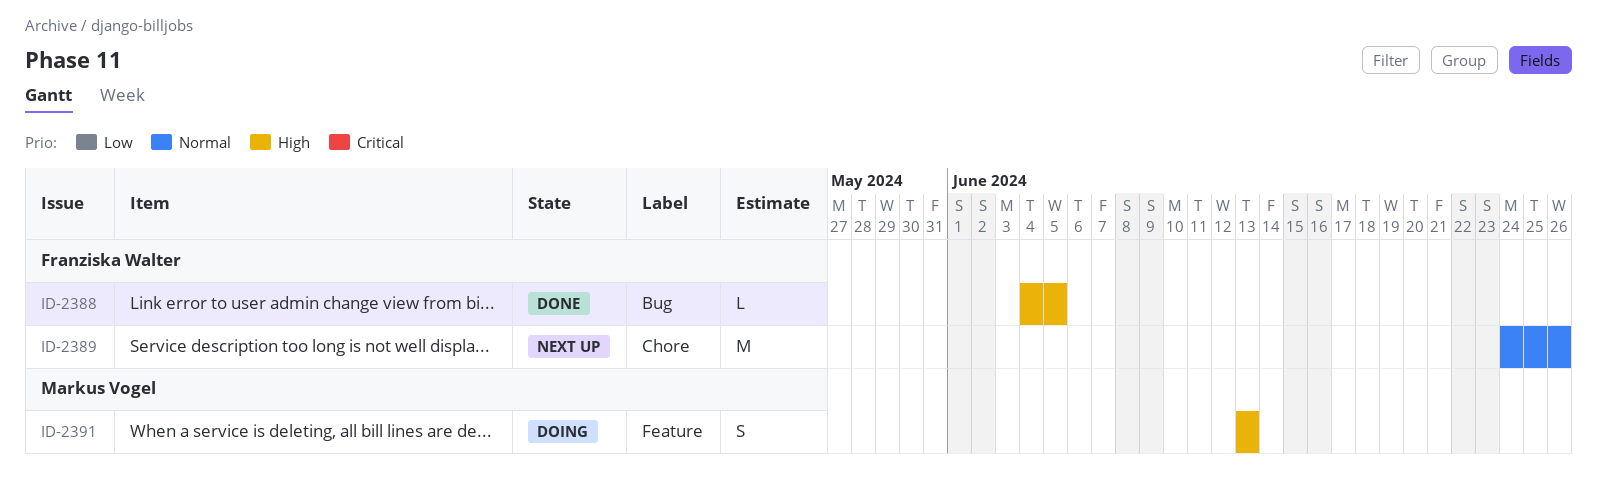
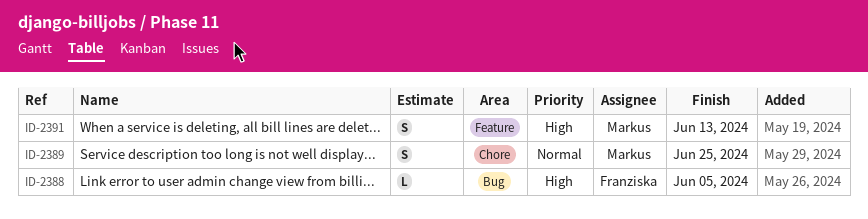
ID-2389, owner: Franziska Walter -> Markus Vogel
ID-2389, estimate: M -> S
ID-2389, due: Jun 26 -> Jun 25

